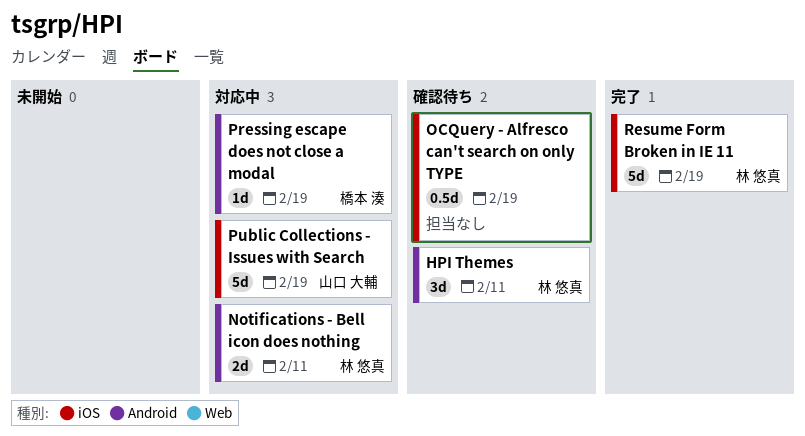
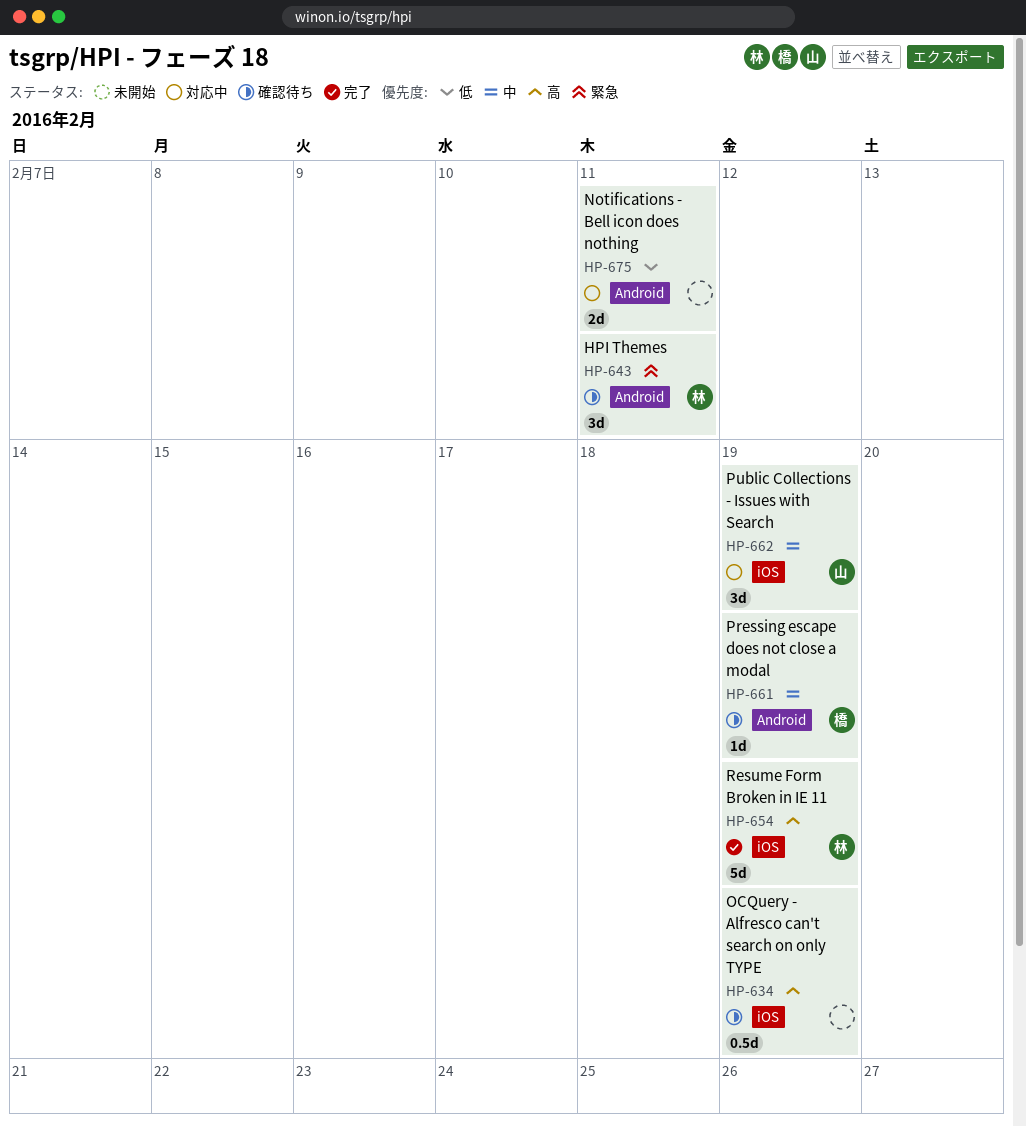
Notifications - Bell icon does nothing, owner: 林 悠真 -> none
Pressing escape does not close a modal, status: 対応中 -> 確認待ち
Public Collections - Issues with Search, estimate: 5d -> 3d

